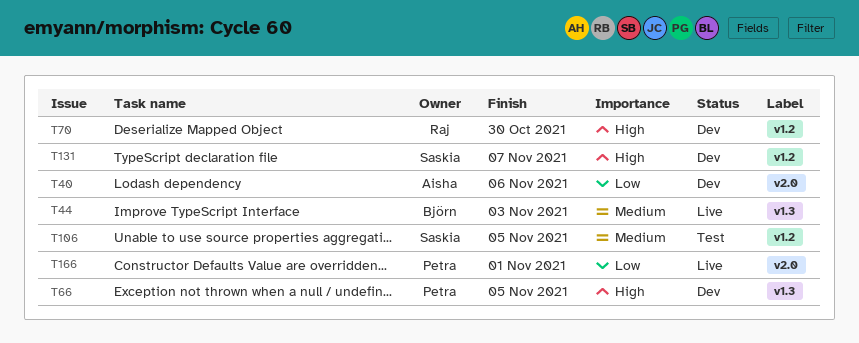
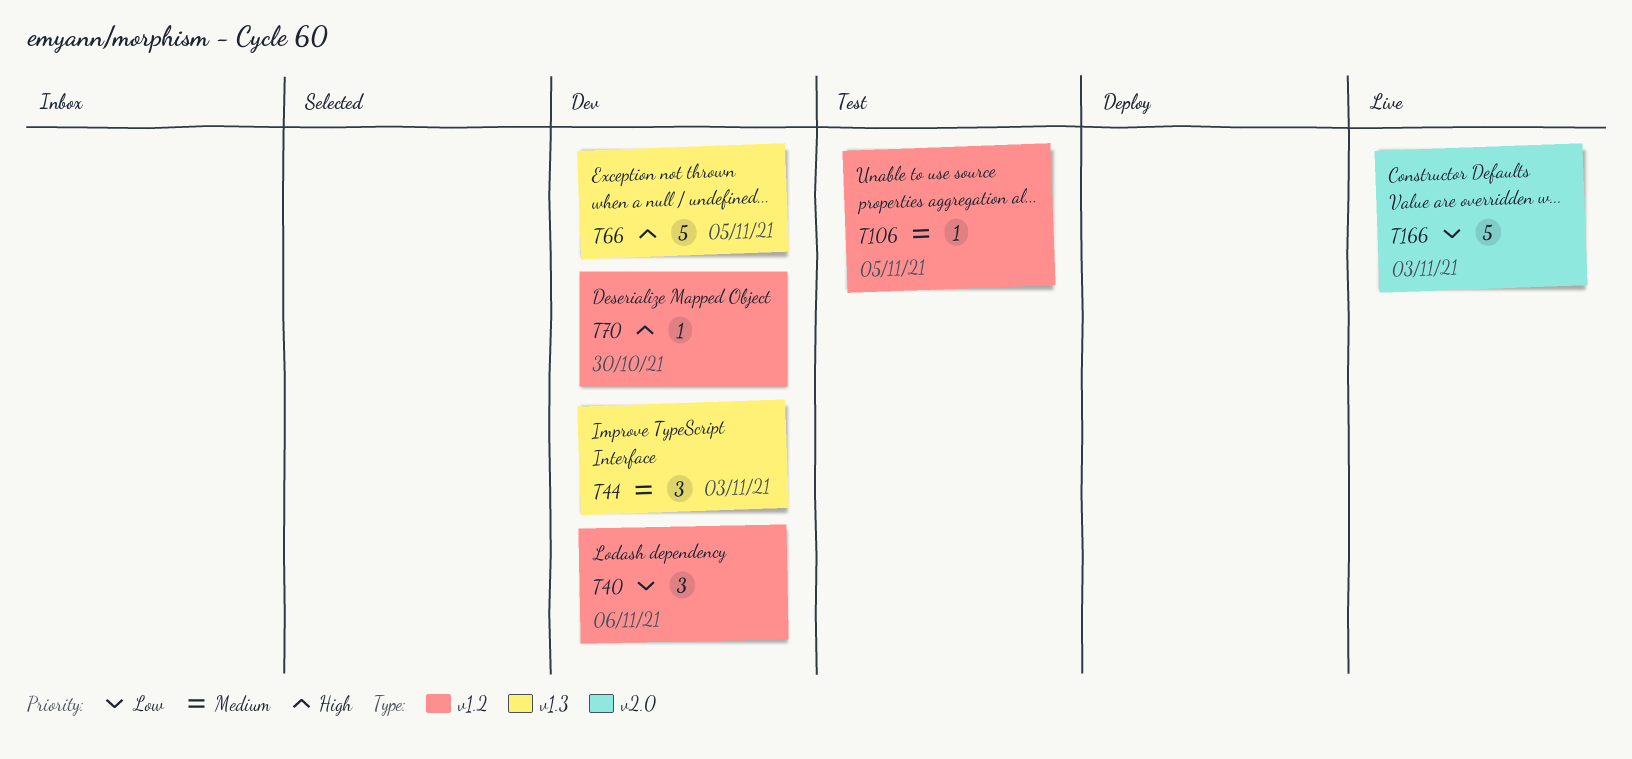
T40, label: v2.0 -> v1.2
T44, status: Live -> Dev
T131: present -> none
T166, due: Nov 1 -> Nov 3

